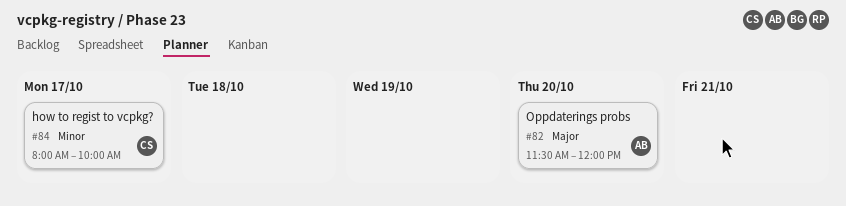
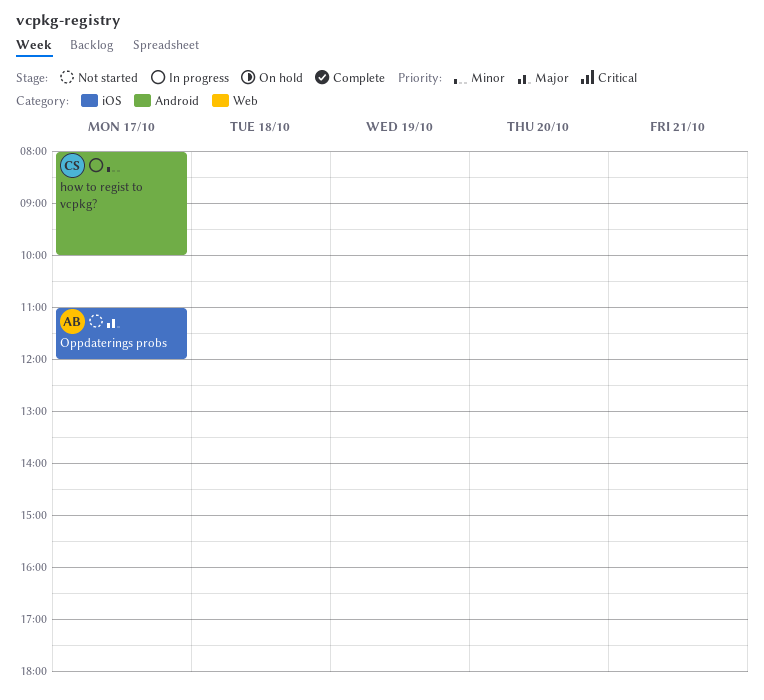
Oppdaterings probs, day: Oct 20 -> Oct 17
Oppdaterings probs, begins: 11:30 -> 11:00

